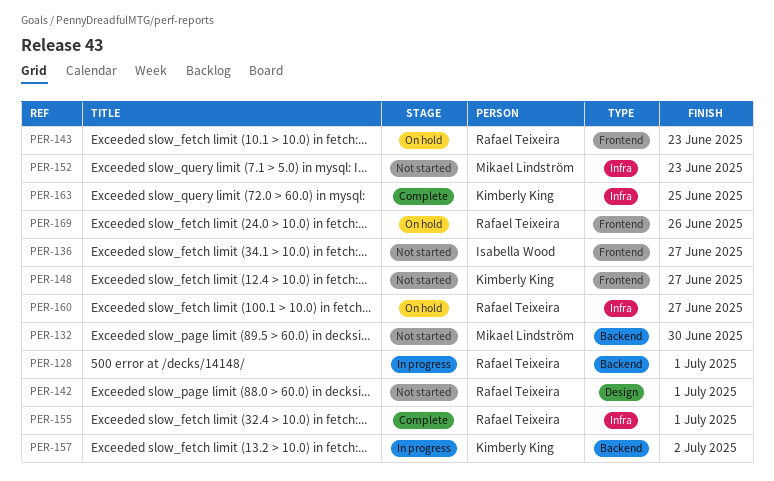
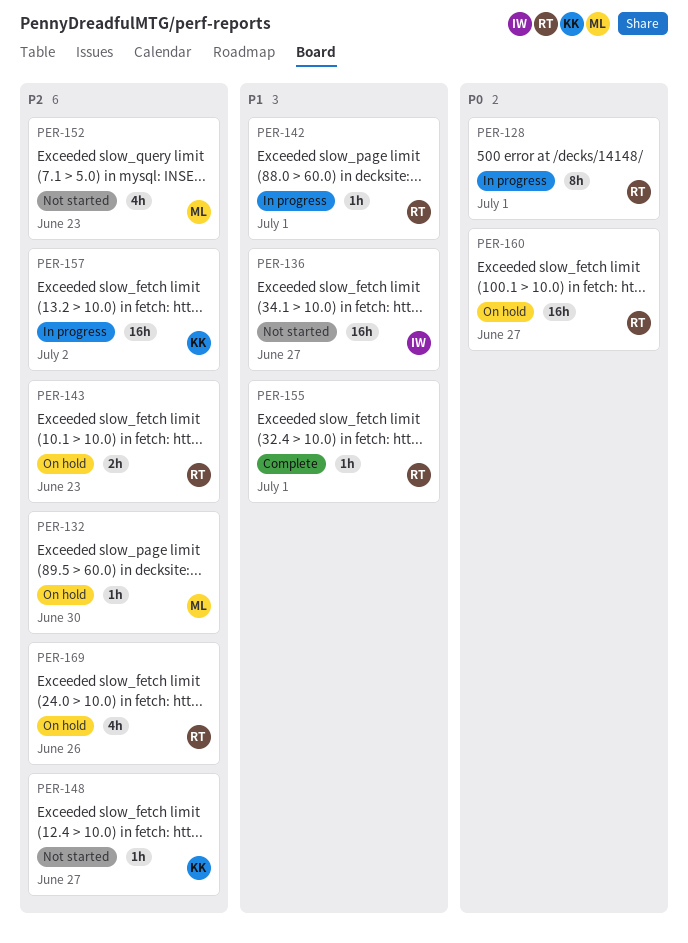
PER-132, status: Not started -> On hold
PER-142, status: Not started -> In progress
PER-163: present -> none

